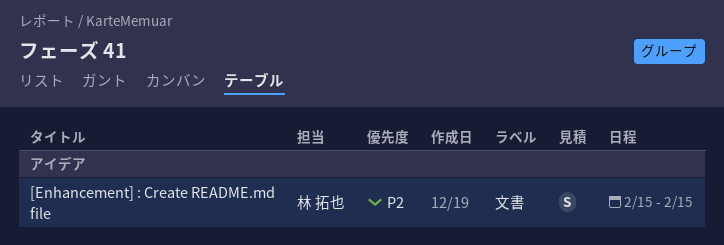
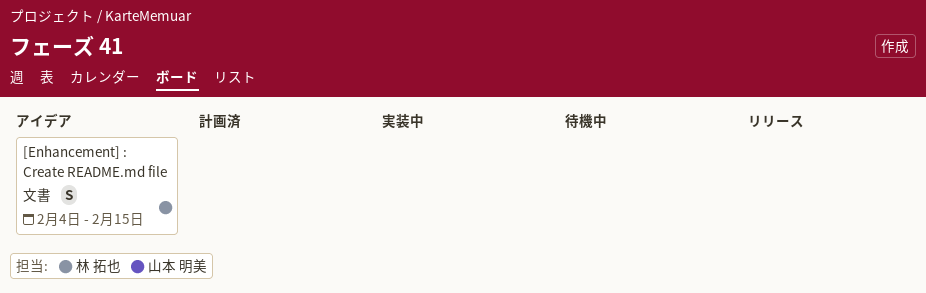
[Enhancement] : Create README.md file, start: Feb 15 -> Feb 4

